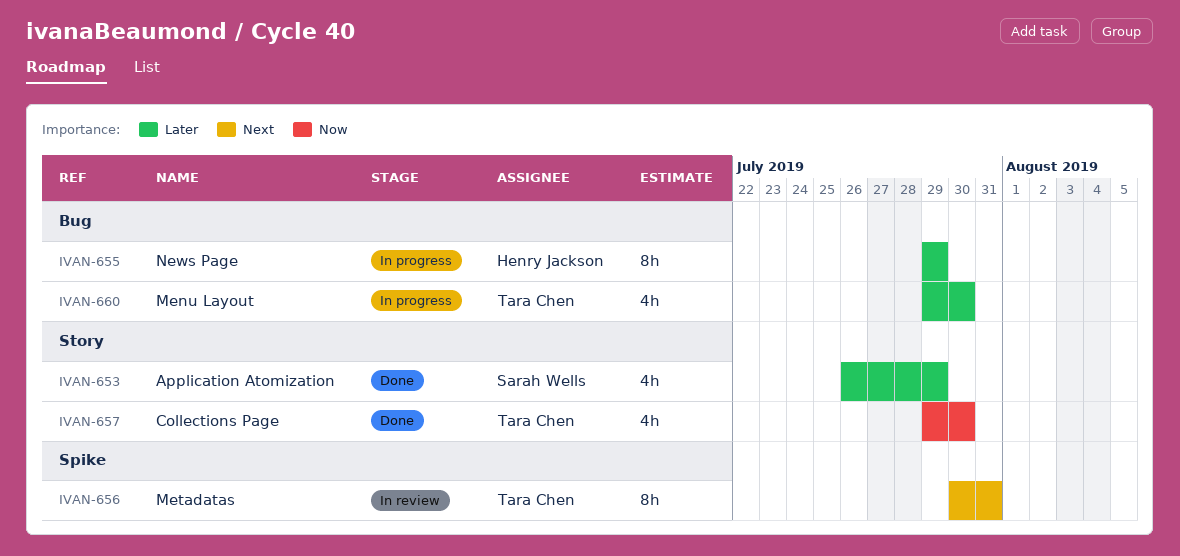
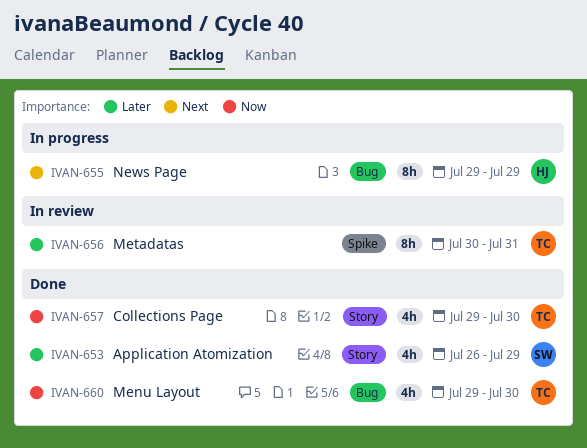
IVAN-655, priority: Later -> Next
IVAN-656, priority: Next -> Later
IVAN-660, status: In progress -> Done
IVAN-660, priority: Later -> Now

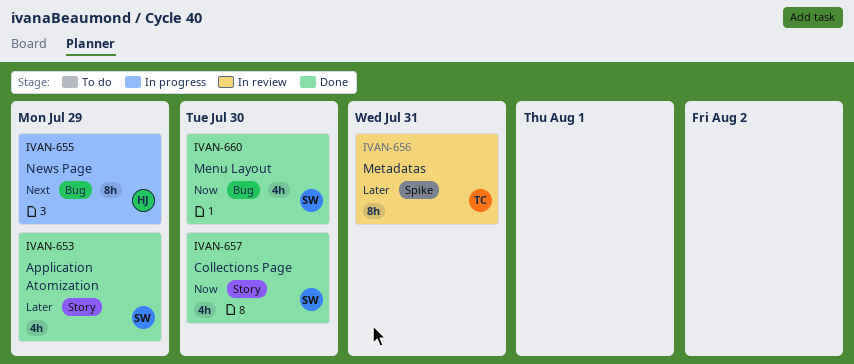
IVAN-657, owner: TC -> SW
IVAN-660, owner: TC -> SW

